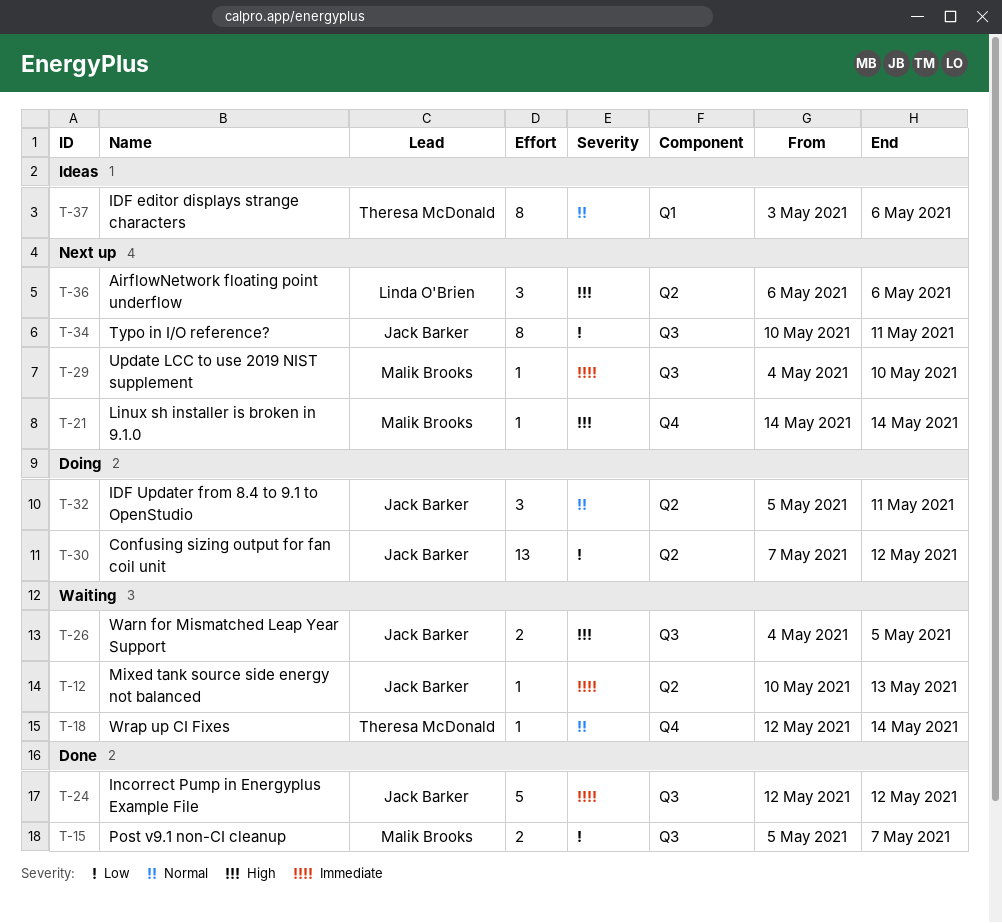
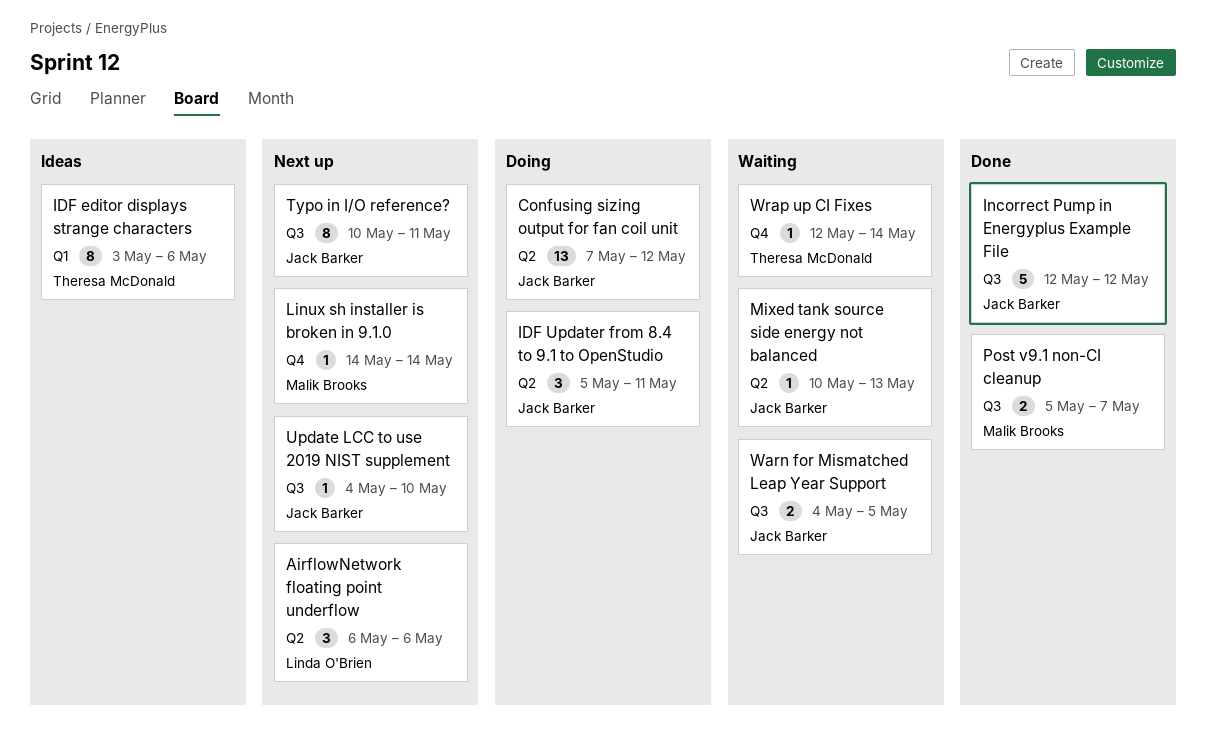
Update LCC to use 2019 NIST supplement, owner: Malik Brooks -> Jack Barker

